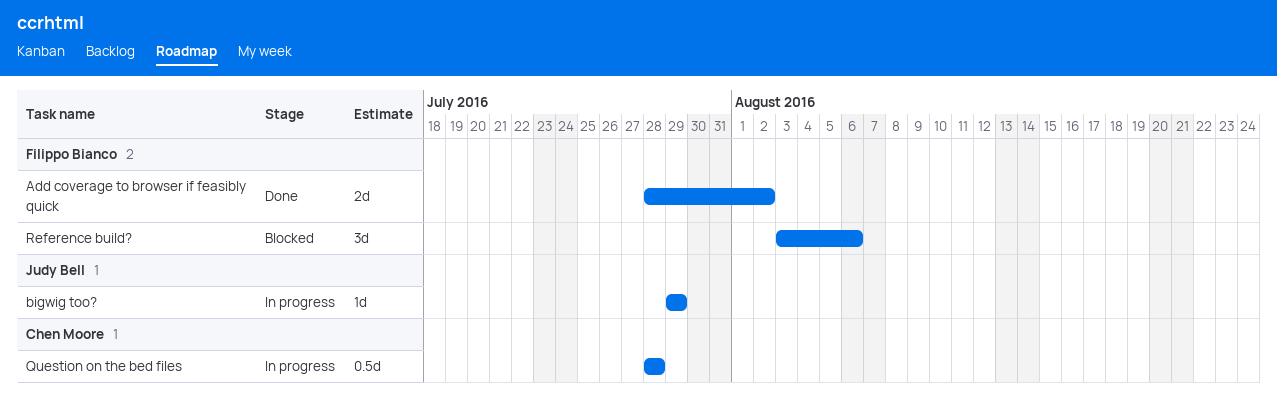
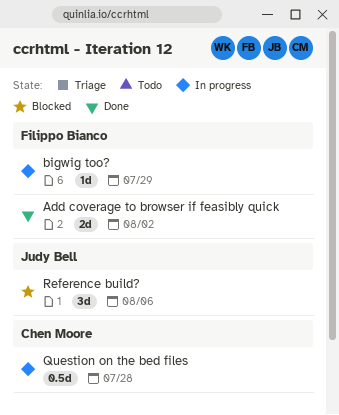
bigwig too?, owner: Judy Bell -> Filippo Bianco
Reference build?, owner: Filippo Bianco -> Judy Bell

